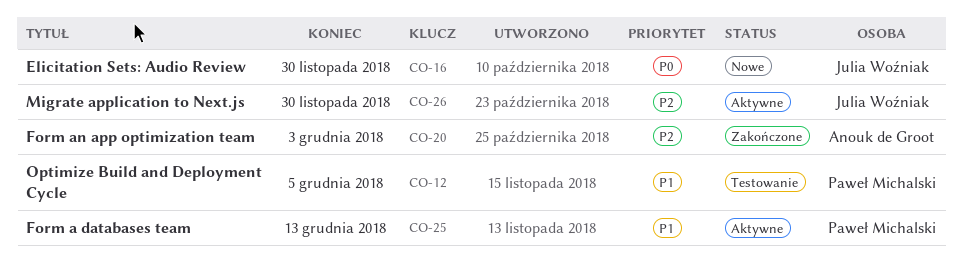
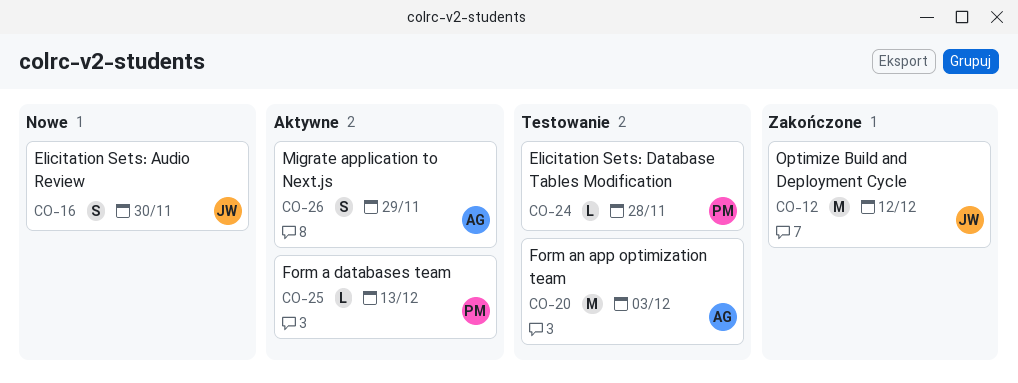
CO-12, status: Testowanie -> Zakończone
CO-12, owner: Paweł Michalski -> Julia Woźniak
CO-12, due: Dec 5 -> Dec 12
CO-20, status: Zakończone -> Testowanie
CO-24: none -> present
CO-26, owner: Julia Woźniak -> Anouk de Groot
CO-26, due: Nov 30 -> Nov 29

